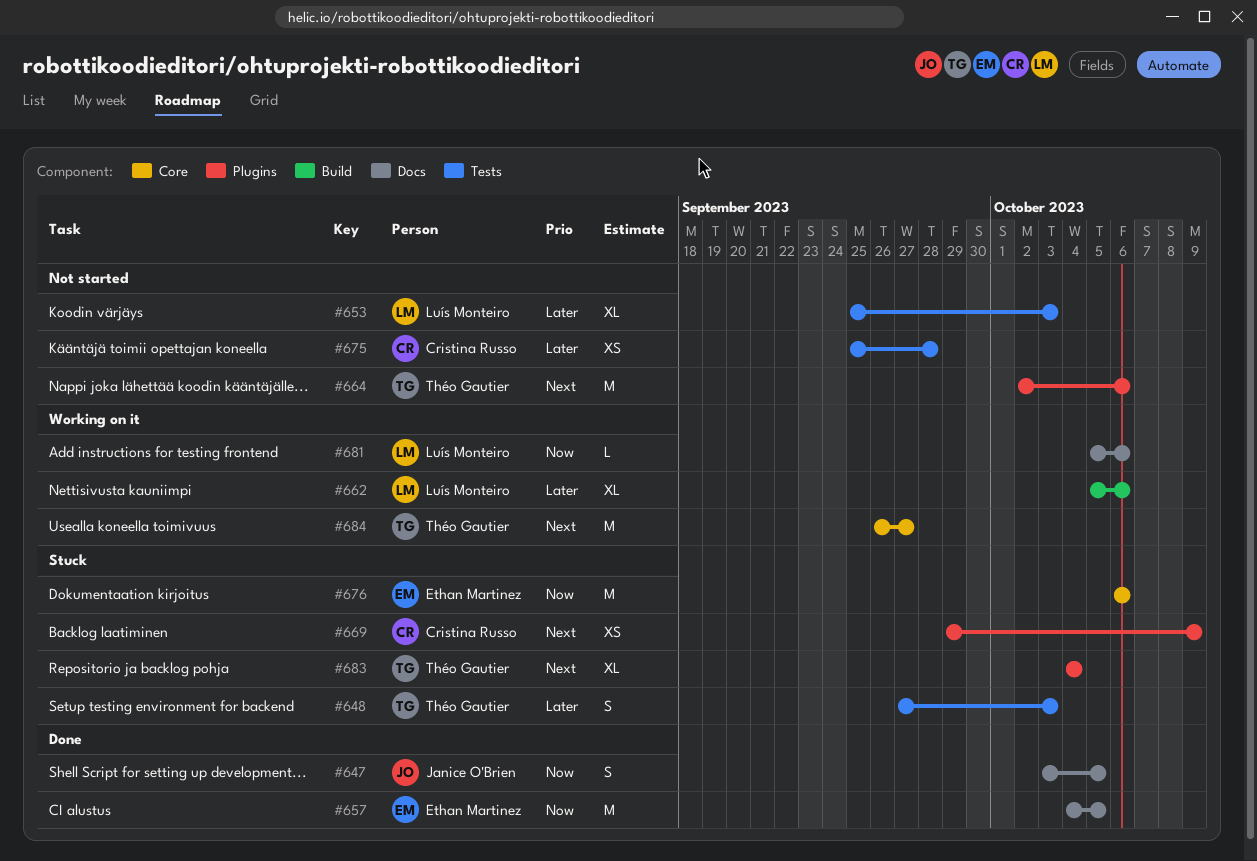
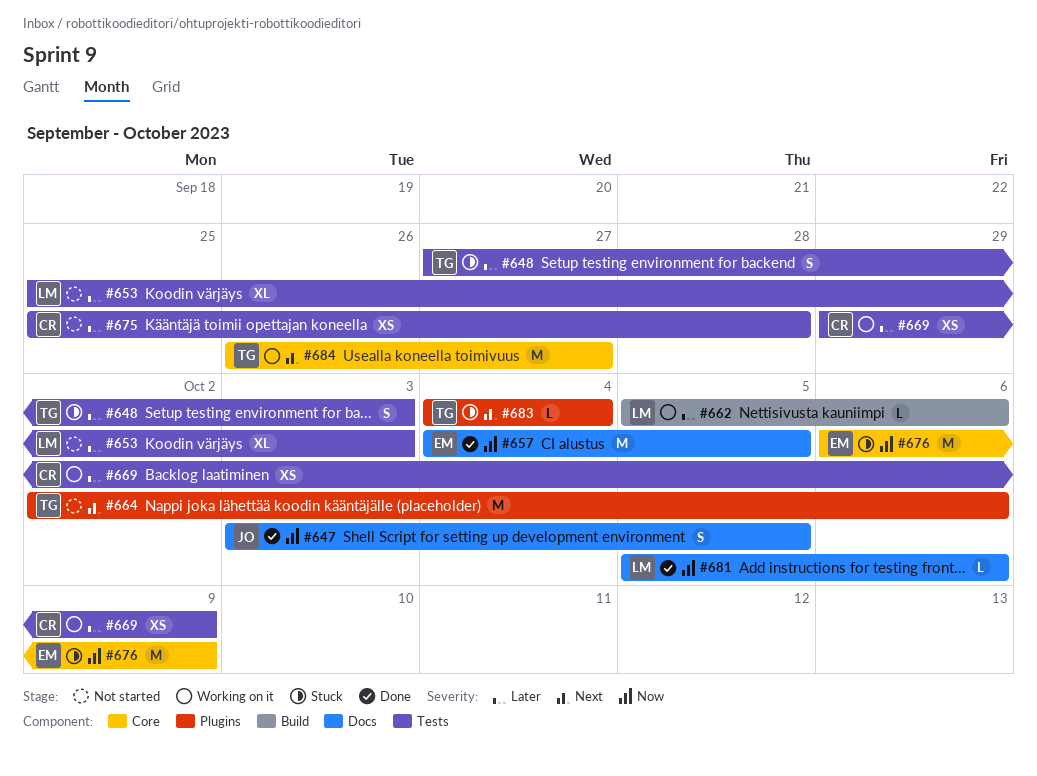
#662, estimate: XL -> L
#669, status: Stuck -> Working on it
#669, priority: Next -> Later
#669, label: Plugins -> Tests
#676, due: Oct 6 -> Oct 9
#681, status: Working on it -> Done
#683, estimate: XL -> L

